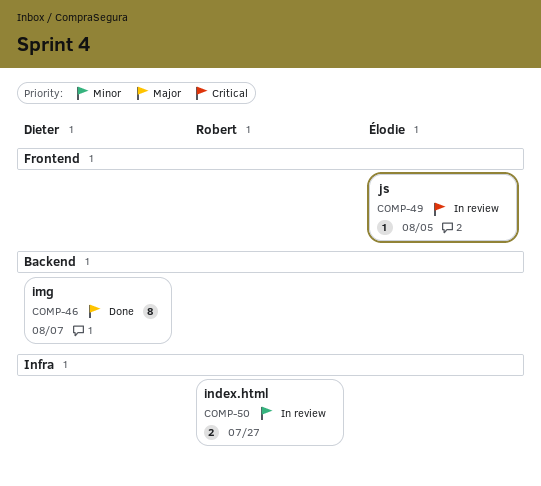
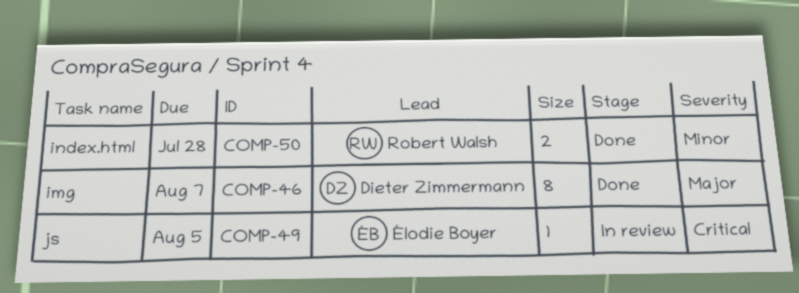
COMP-50, status: In review -> Done
COMP-50, due: Jul 27 -> Jul 28

